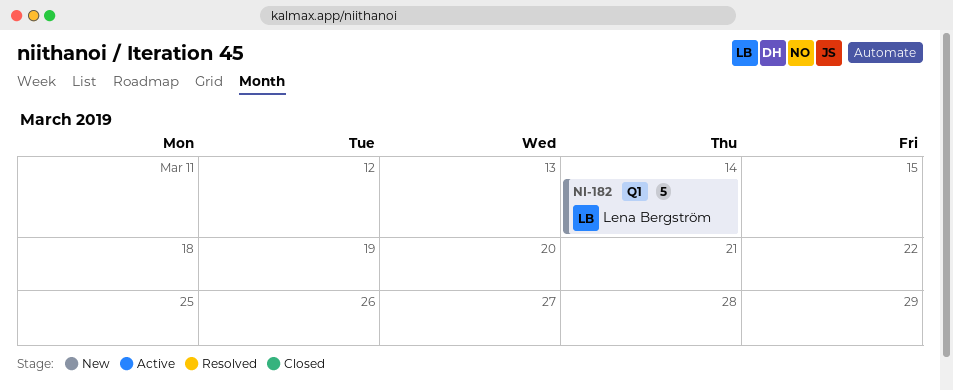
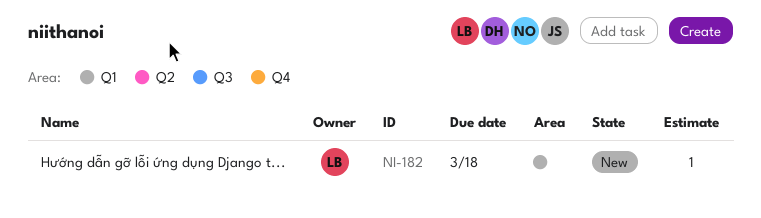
NI-182, estimate: 5 -> 1
NI-182, due: Mar 14 -> Mar 18

